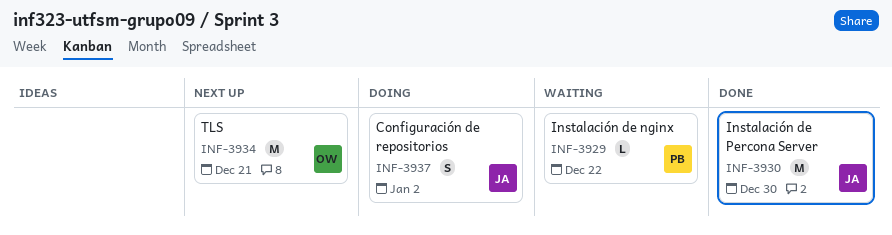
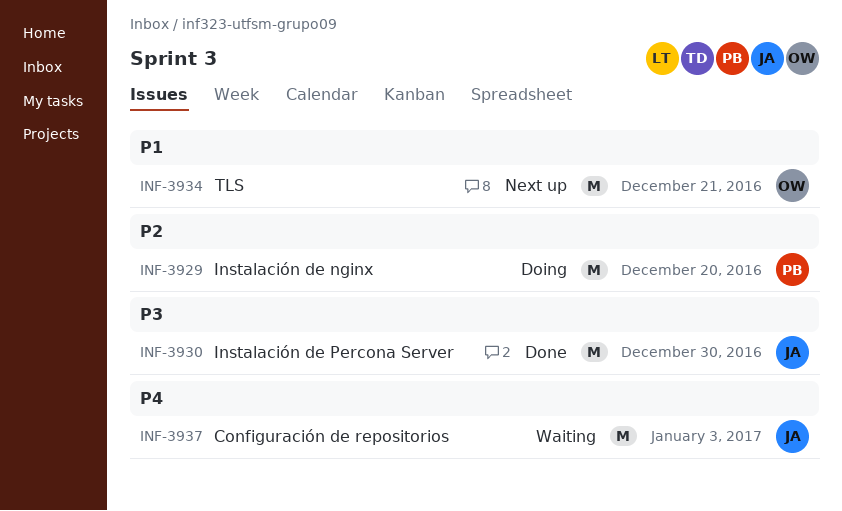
INF-3929, status: Waiting -> Doing
INF-3929, estimate: L -> M
INF-3929, due: Dec 22 -> Dec 20
INF-3937, status: Doing -> Waiting
INF-3937, estimate: S -> M
INF-3937, due: Jan 2 -> Jan 3

